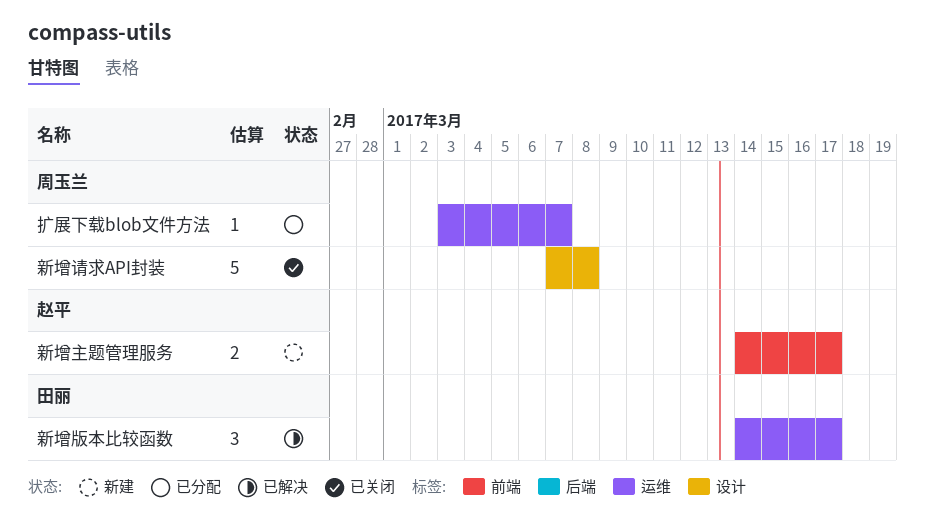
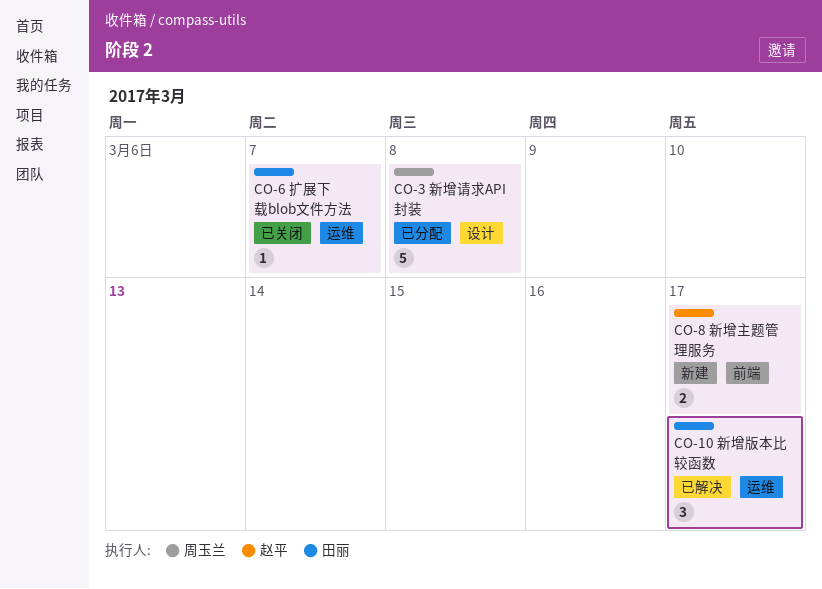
扩展下载blob文件方法, status: 已分配 -> 已关闭
扩展下载blob文件方法, owner: 周玉兰 -> 田丽
新增请求API封装, status: 已关闭 -> 已分配

